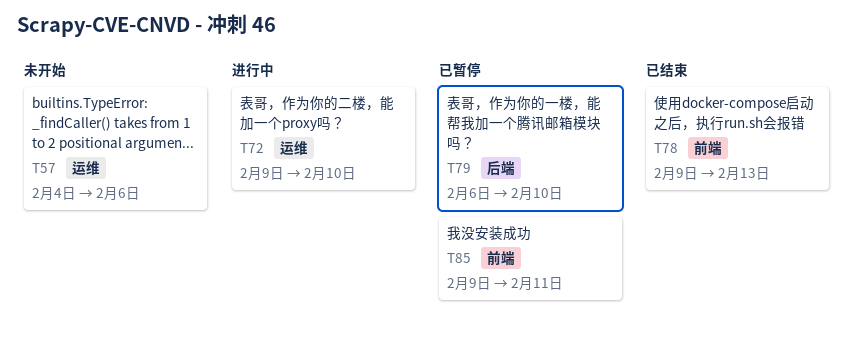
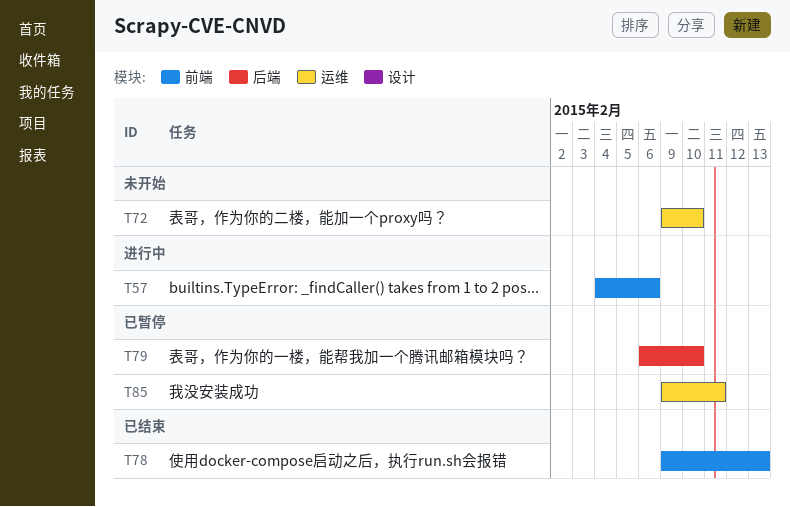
T57, status: 未开始 -> 进行中
T57, label: 运维 -> 前端
T72, status: 进行中 -> 未开始
T85, label: 前端 -> 运维

